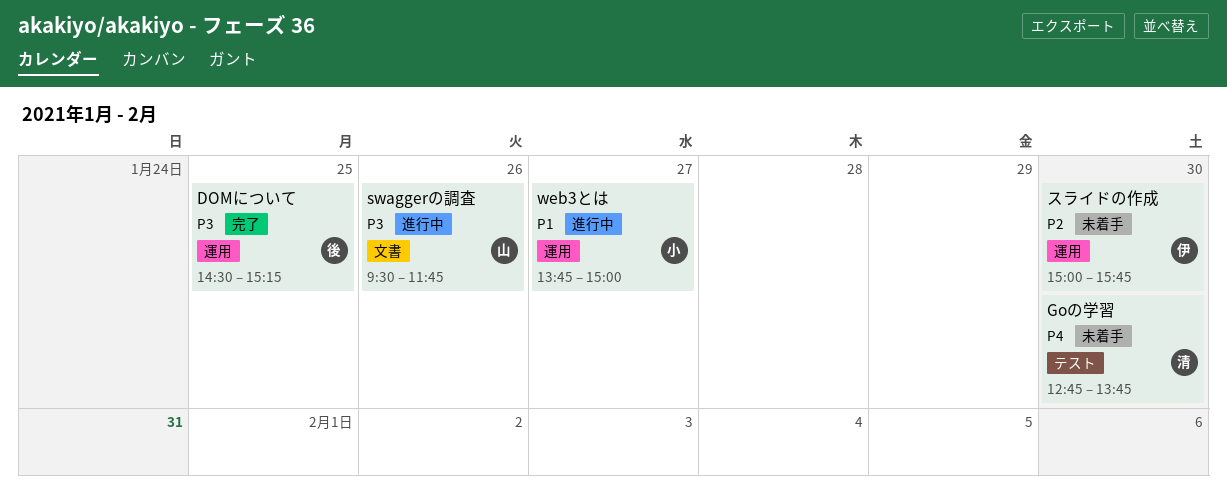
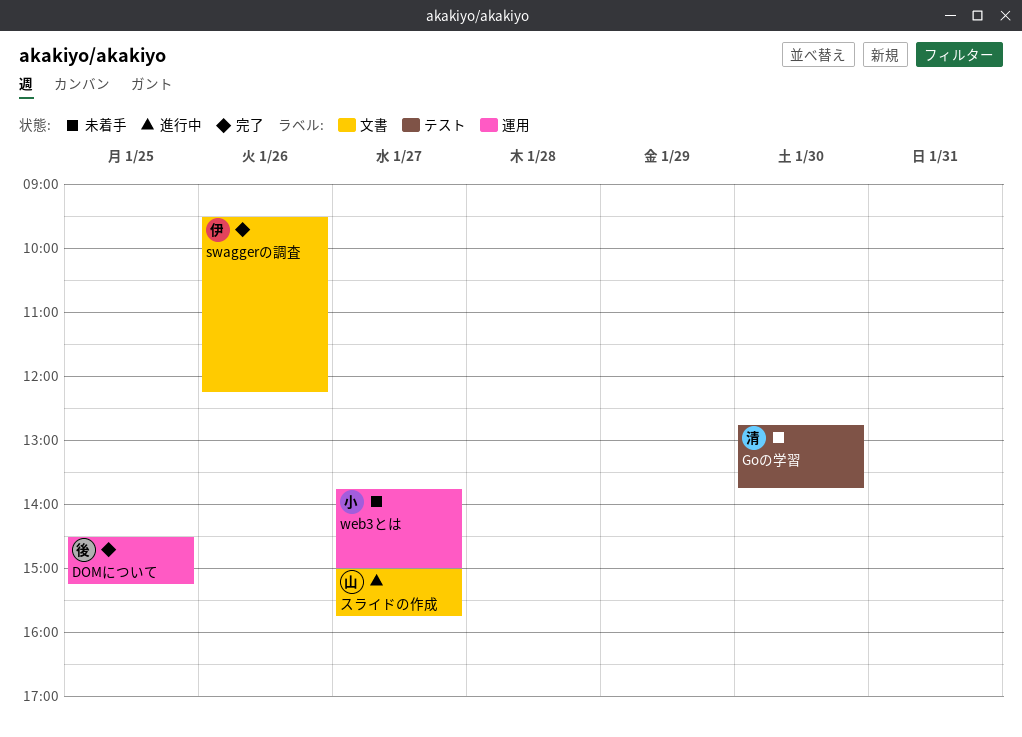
swaggerの調査, status: 進行中 -> 完了
swaggerの調査, owner: 山 -> 伊
swaggerの調査, ends: 11:45 -> 12:15
web3とは, status: 進行中 -> 未着手
スライドの作成, status: 未着手 -> 進行中
スライドの作成, owner: 伊 -> 山
スライドの作成, label: 運用 -> 文書
スライドの作成, day: Jan 30 -> Jan 27

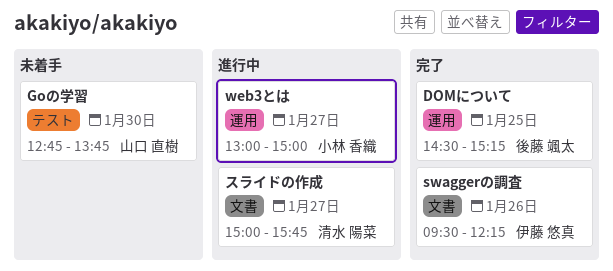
Goの学習, owner: 清水 陽菜 -> 山口 直樹
web3とは, status: 未着手 -> 進行中
web3とは, begins: 13:45 -> 13:00
スライドの作成, owner: 山口 直樹 -> 清水 陽菜

